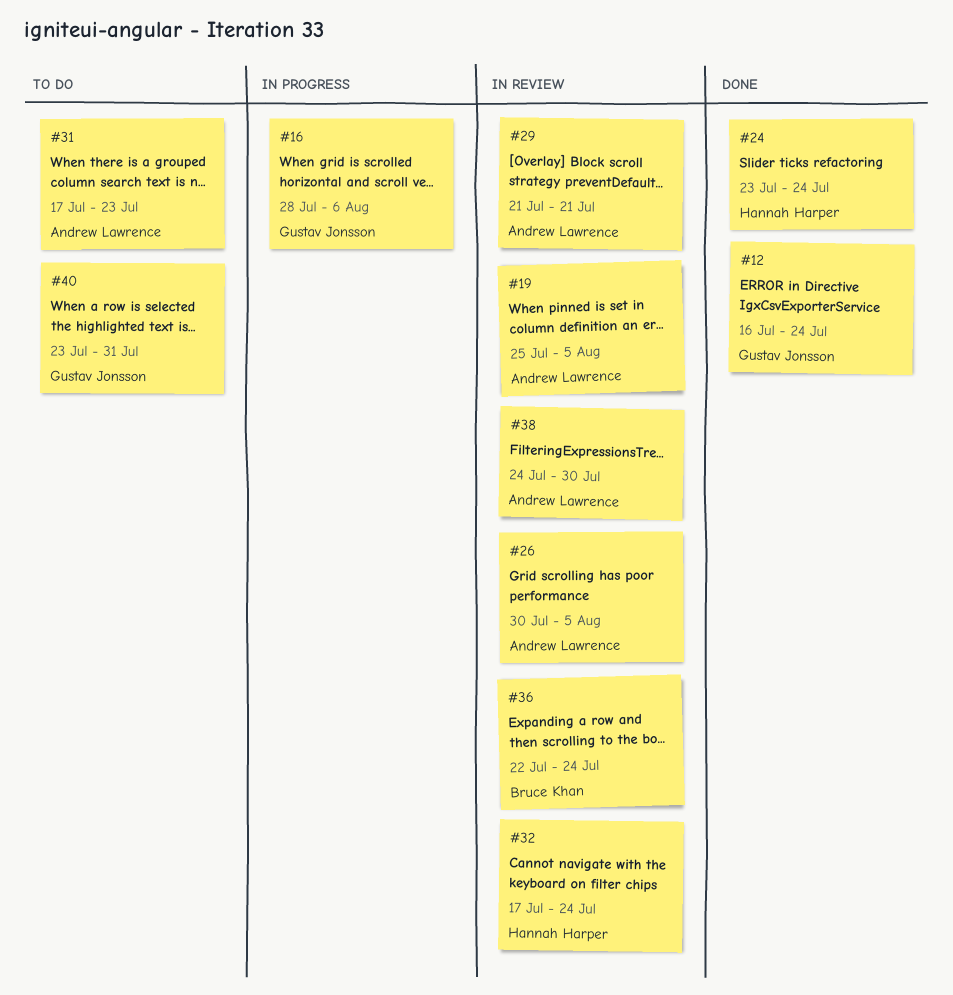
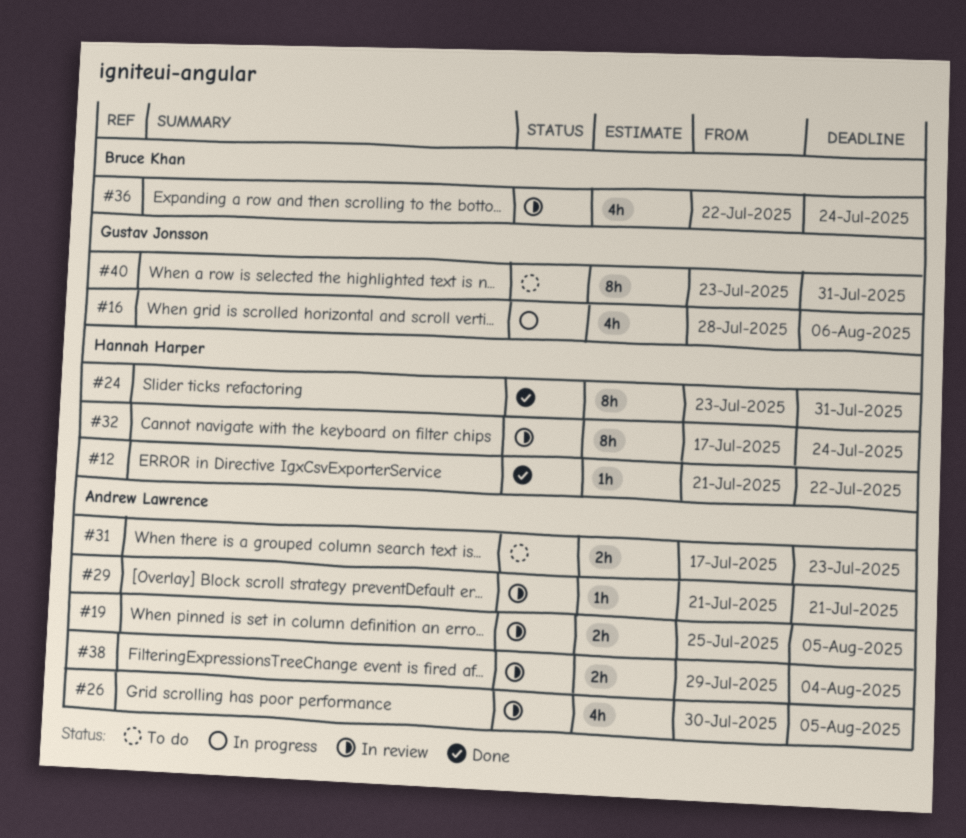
#12, owner: Gustav Jonsson -> Hannah Harper
#12, start: Jul 16 -> Jul 21
#12, due: Jul 24 -> Jul 22
#24, due: Jul 24 -> Jul 31
#38, start: Jul 24 -> Jul 29
#38, due: Jul 30 -> Aug 4

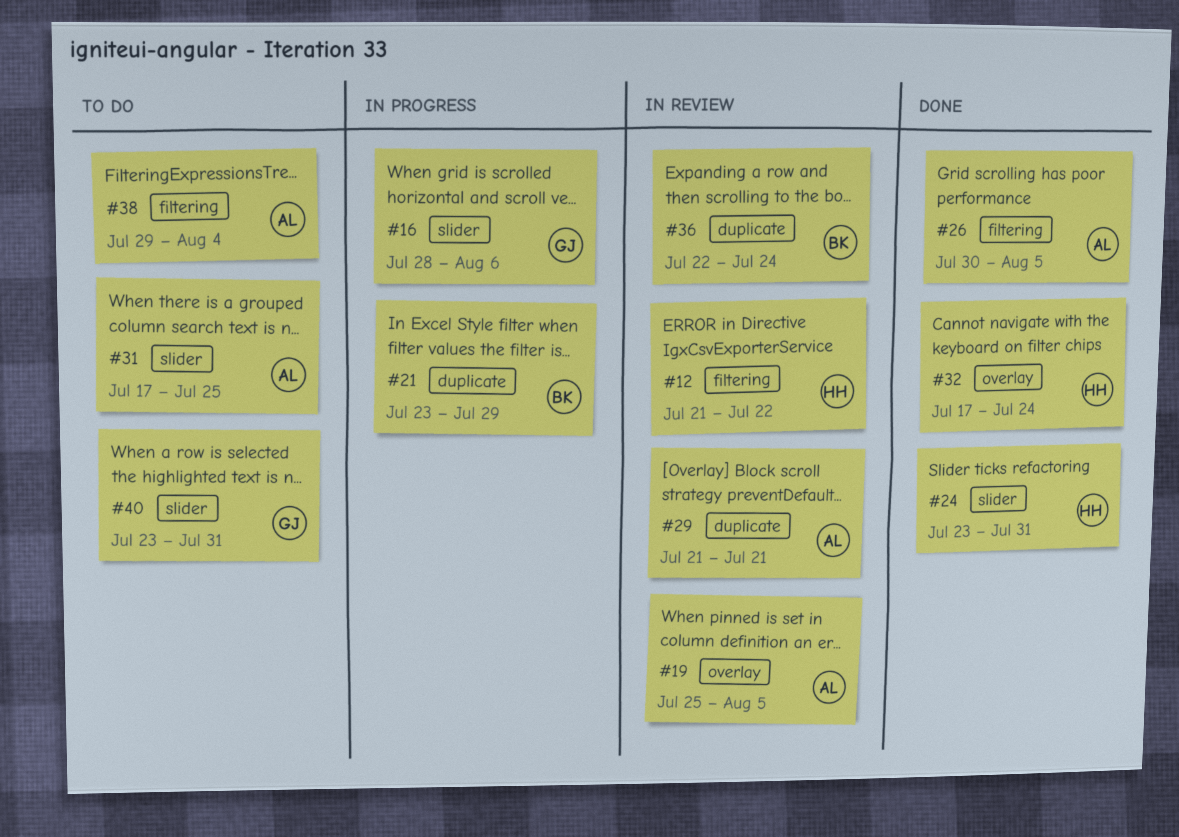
#12, status: Done -> In review
#21: none -> present
#26, status: In review -> Done
#31, due: Jul 23 -> Jul 25
#32, status: In review -> Done
#38, status: In review -> To do

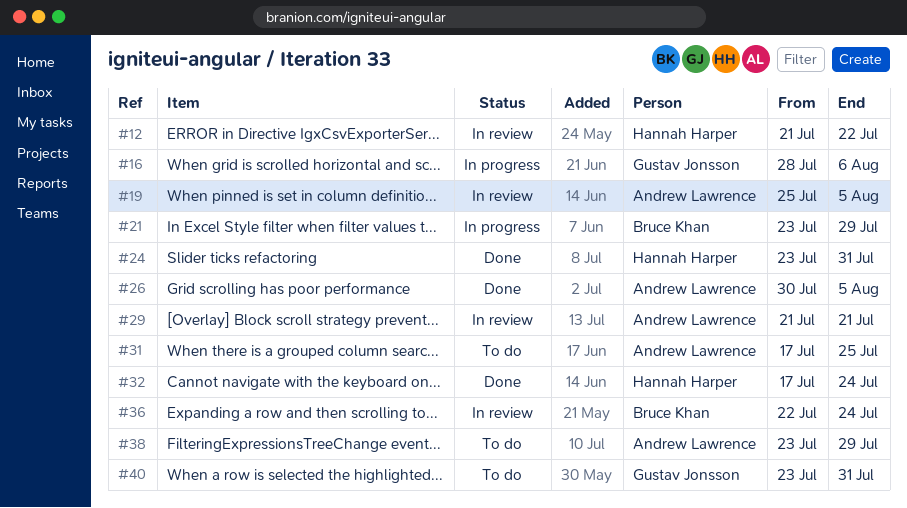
#38, start: Jul 29 -> Jul 23
#38, due: Aug 4 -> Jul 29

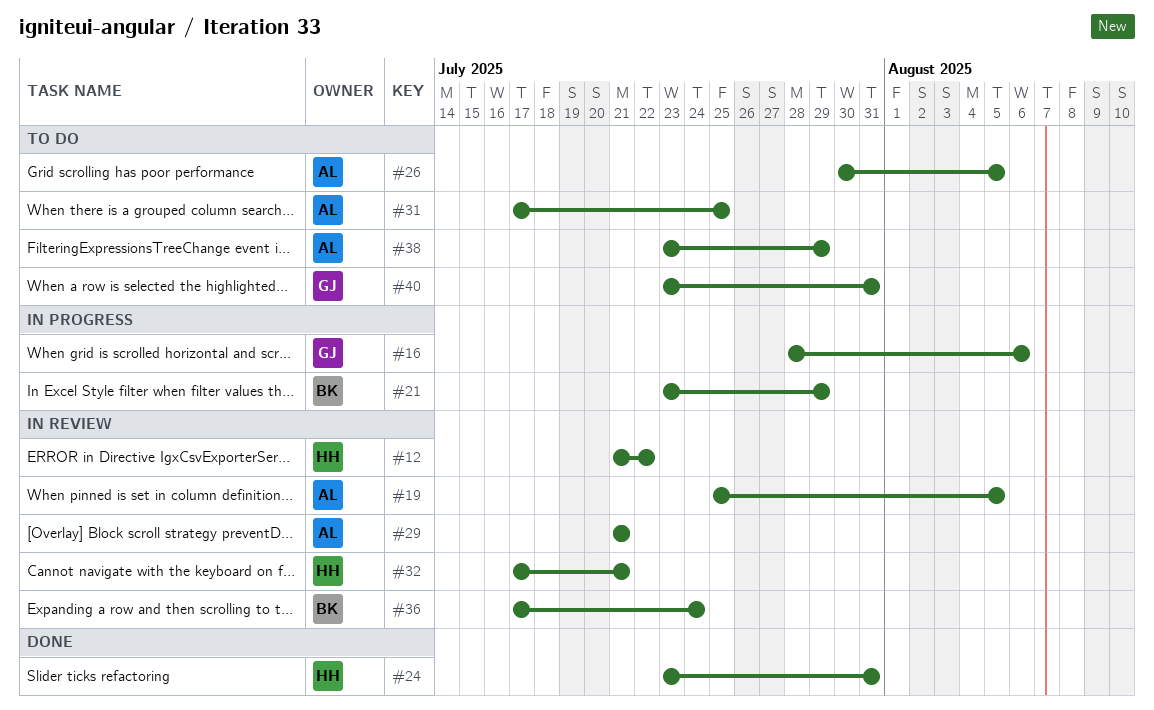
#26, status: Done -> To do
#32, status: Done -> In review
#32, due: Jul 24 -> Jul 21
#36, start: Jul 22 -> Jul 17

